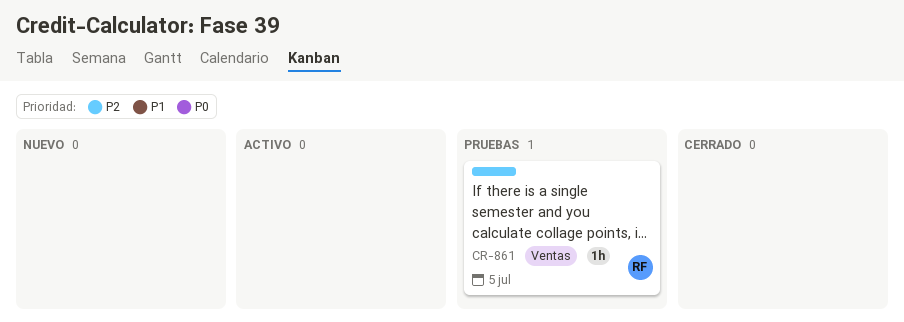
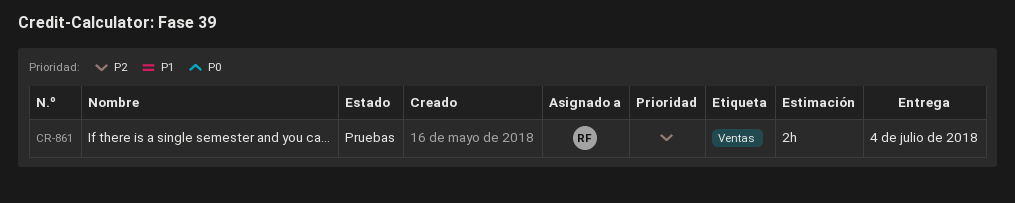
CR-861, estimate: 1h -> 2h
CR-861, due: Jul 5 -> Jul 4

